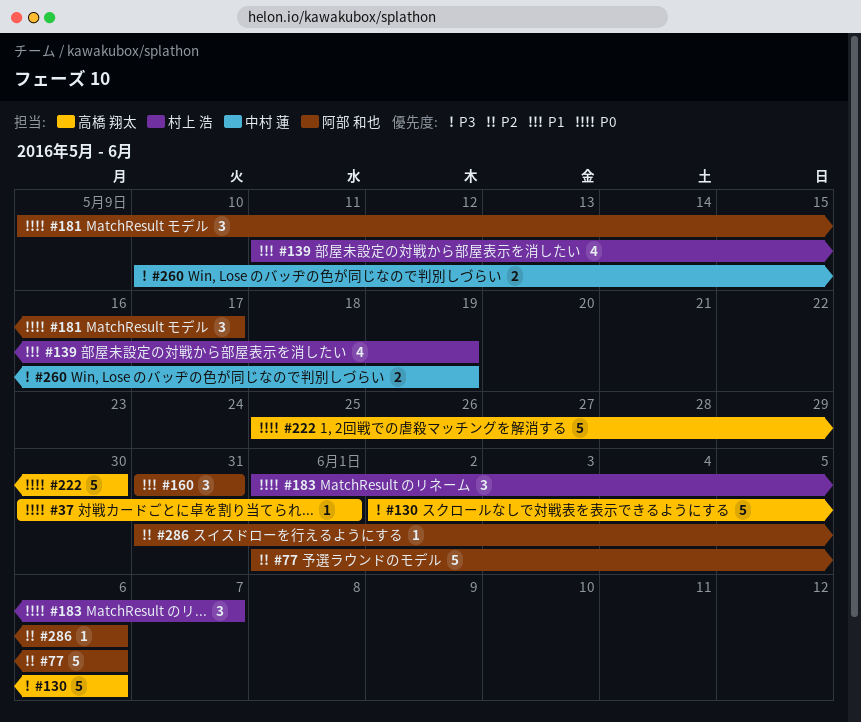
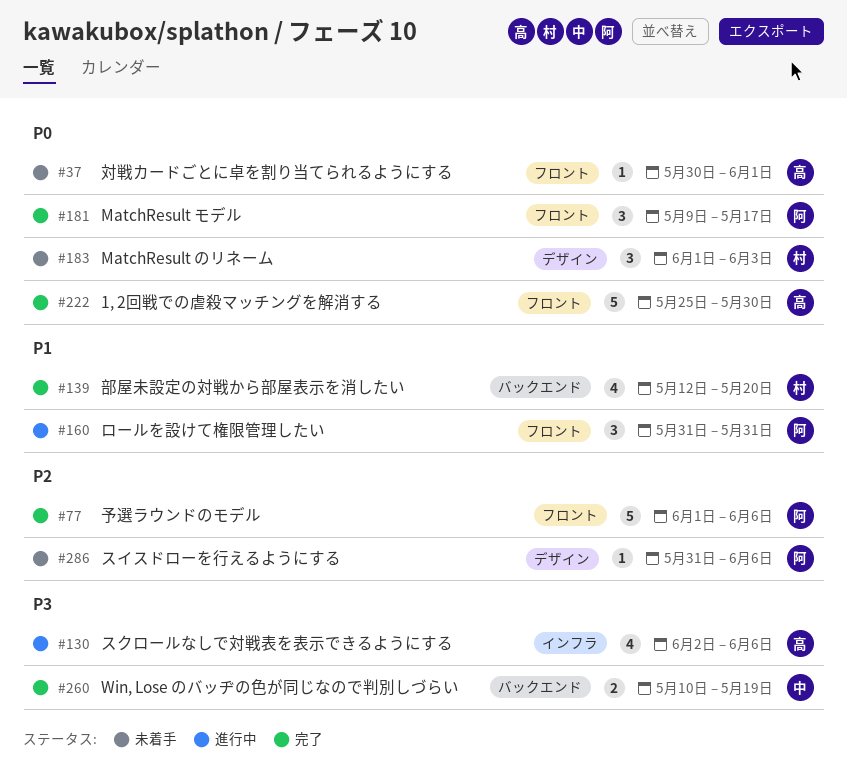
#130, estimate: 5 -> 4
#139, start: May 11 -> May 12
#139, due: May 19 -> May 20
#183, due: Jun 7 -> Jun 3

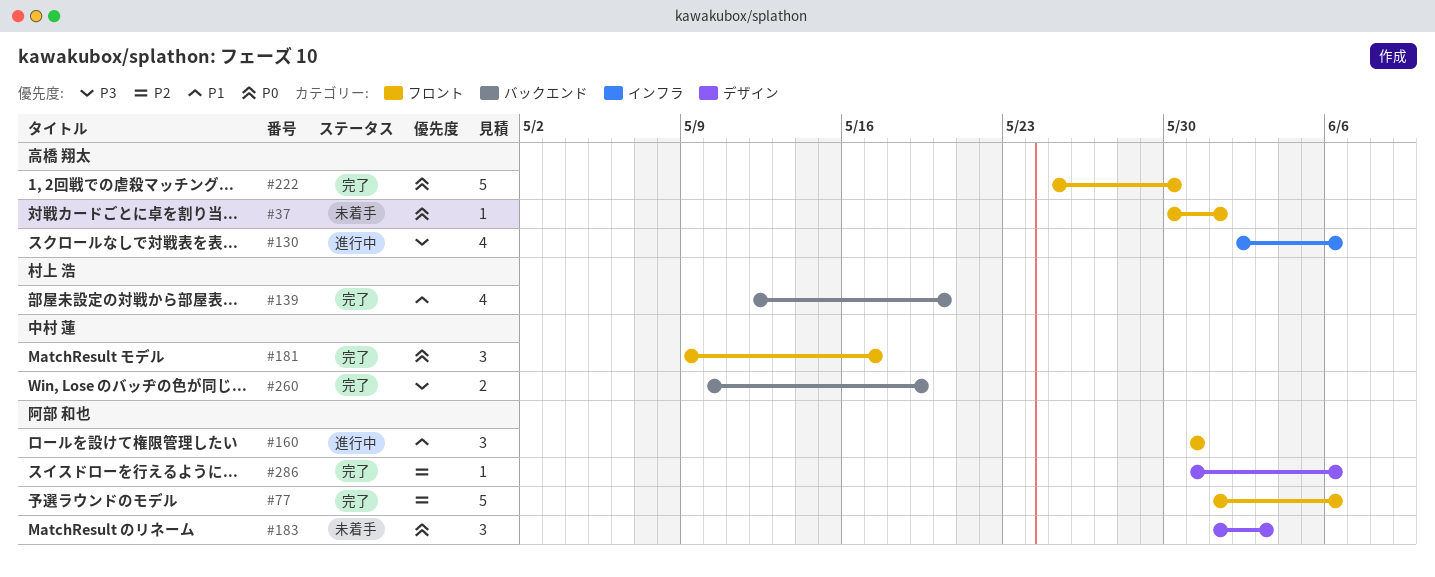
#181, owner: 阿部 和也 -> 中村 蓮
#183, owner: 村上 浩 -> 阿部 和也
#286, status: 未着手 -> 完了

